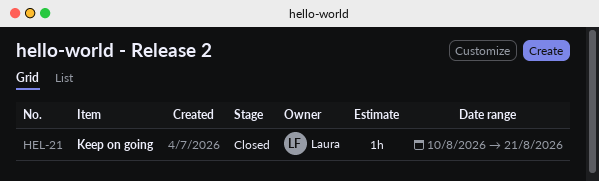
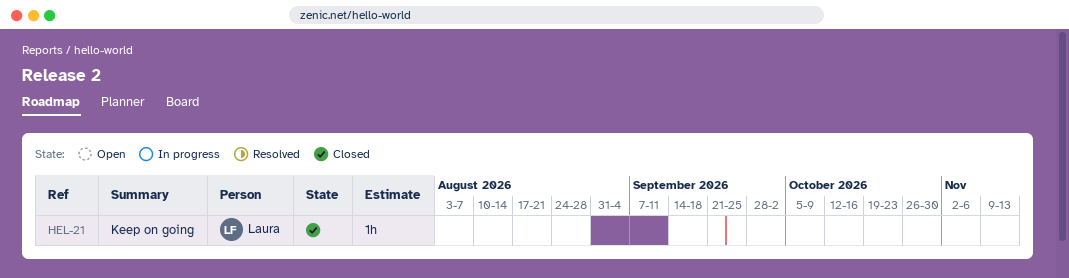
HEL-21, start: Aug 10 -> Aug 31
HEL-21, due: Aug 21 -> Sep 11

